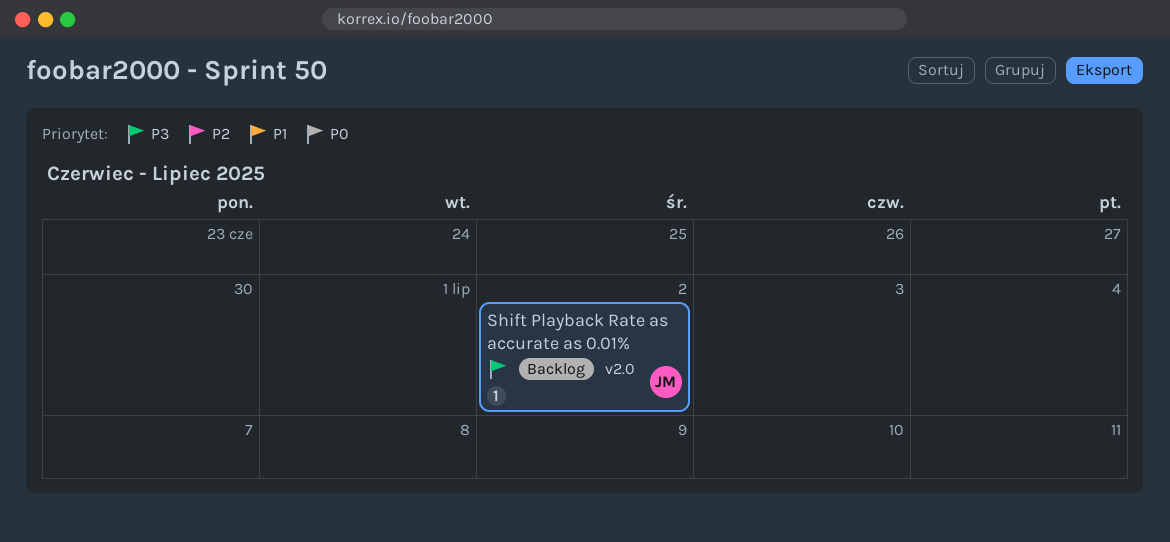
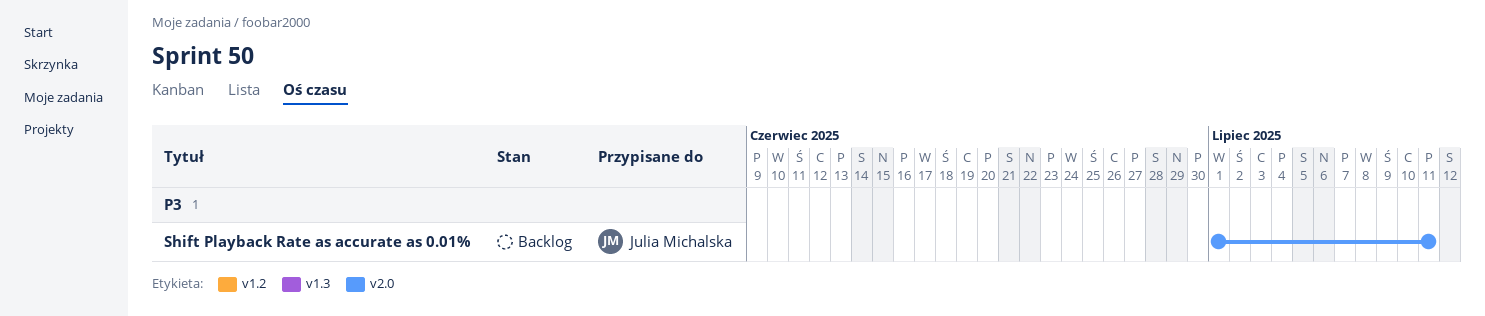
Shift Playback Rate as accurate as 0.01%, due: Jul 2 -> Jul 11

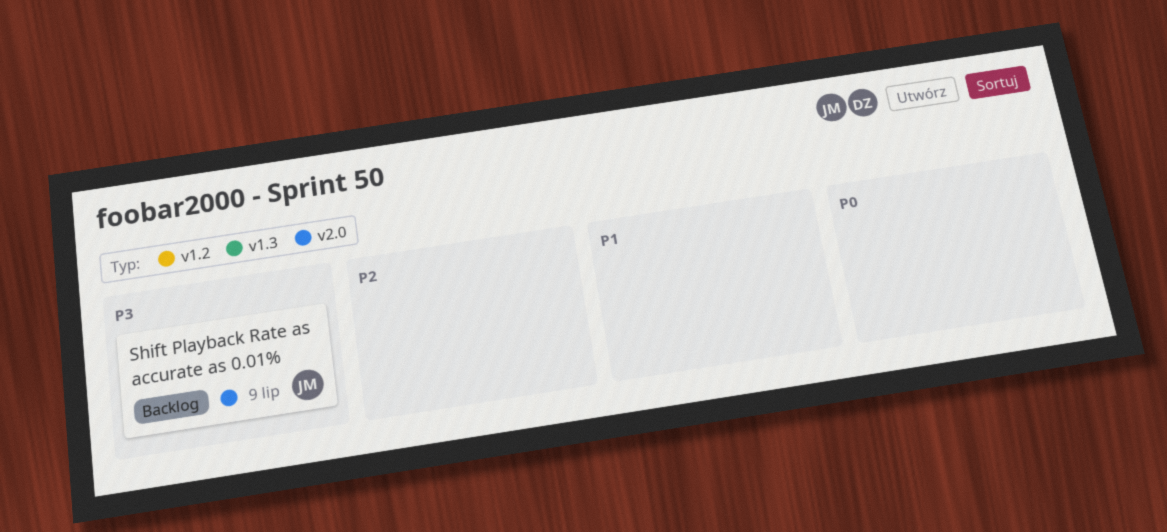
Shift Playback Rate as accurate as 0.01%, due: Jul 11 -> Jul 9

